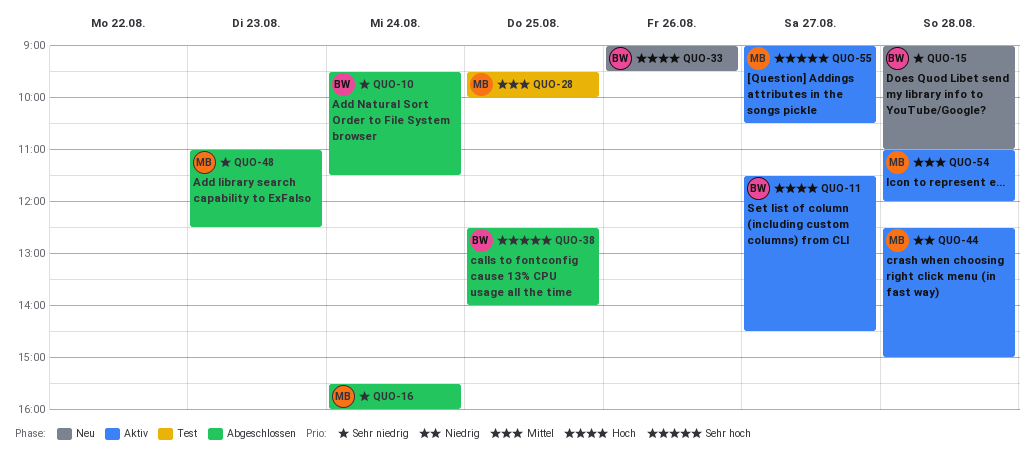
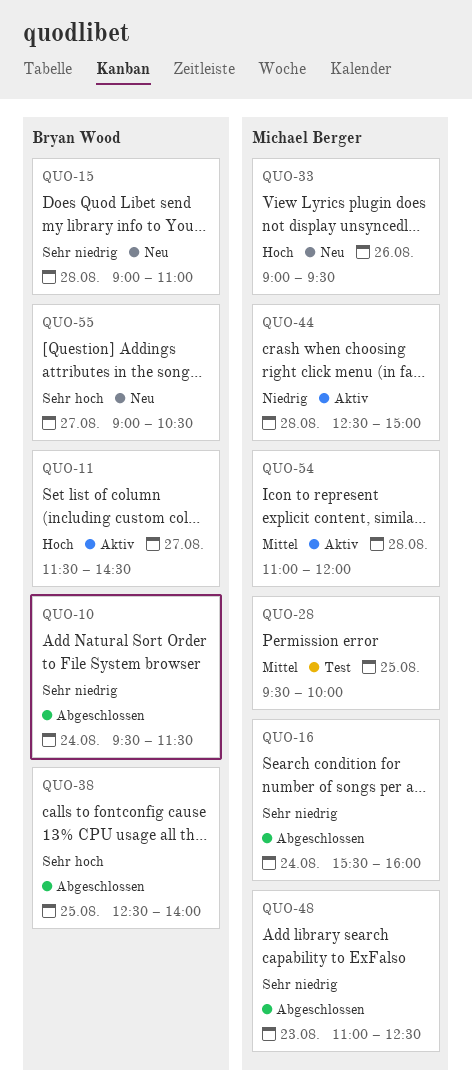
QUO-33, owner: Bryan Wood -> Michael Berger
QUO-55, status: Aktiv -> Neu
QUO-55, owner: Michael Berger -> Bryan Wood

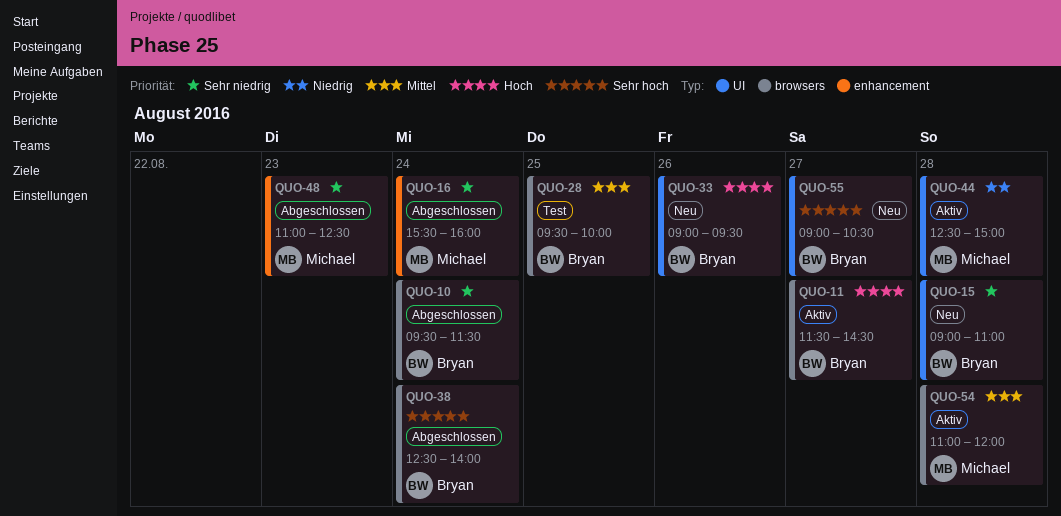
QUO-28, owner: Michael Berger -> Bryan Wood
QUO-33, owner: Michael Berger -> Bryan Wood
QUO-38, day: Aug 25 -> Aug 24

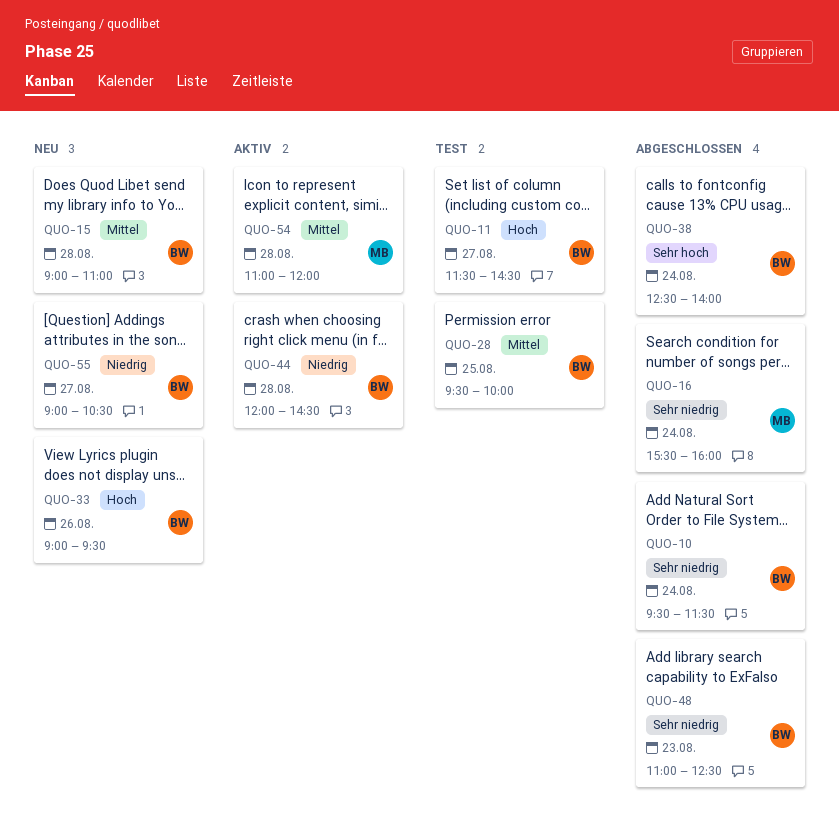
QUO-11, status: Aktiv -> Test
QUO-15, priority: Sehr niedrig -> Mittel
QUO-44, owner: Michael -> Bryan
QUO-44, begins: 12:30 -> 12:00
QUO-44, ends: 15:00 -> 14:30
QUO-48, owner: Michael -> Bryan
QUO-55, priority: Sehr hoch -> Niedrig

